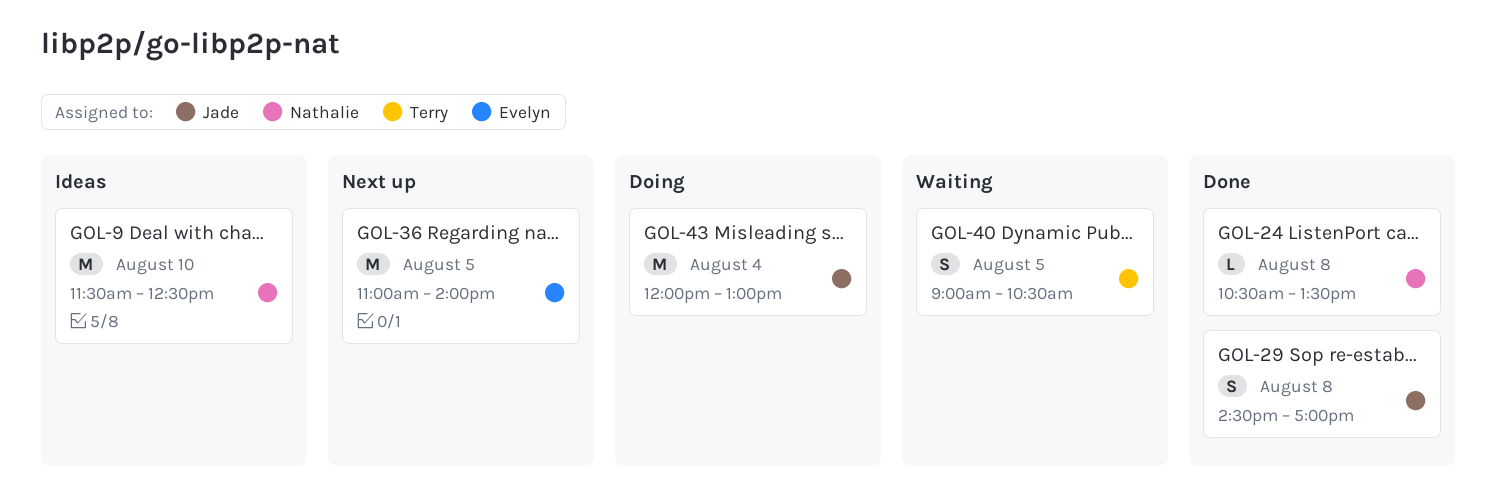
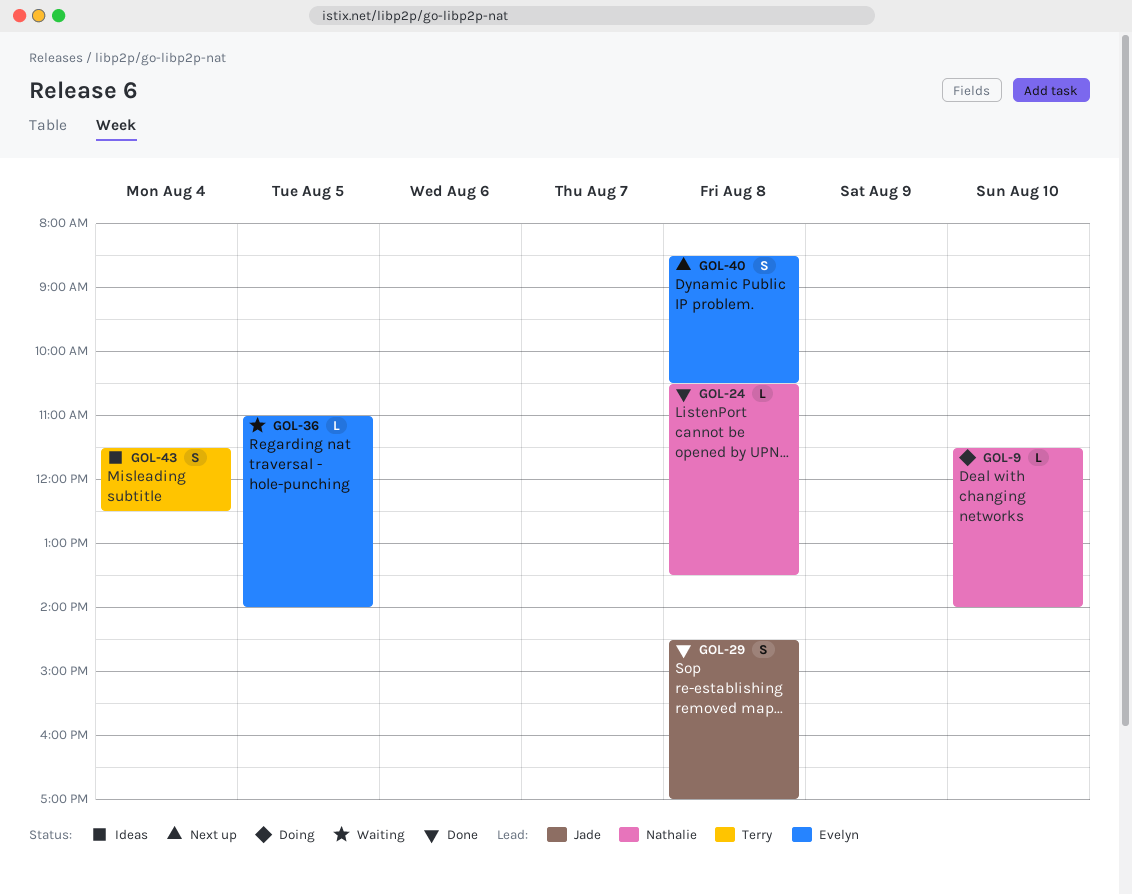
GOL-9, status: Ideas -> Doing
GOL-9, estimate: M -> L
GOL-9, ends: 12:30 -> 14:00
GOL-36, status: Next up -> Waiting
GOL-36, estimate: M -> L
GOL-40, status: Waiting -> Next up
GOL-40, owner: Terry -> Evelyn
GOL-40, day: Aug 5 -> Aug 8
GOL-40, begins: 09:00 -> 08:30
GOL-43, status: Doing -> Ideas
GOL-43, owner: Jade -> Terry
GOL-43, estimate: M -> S
GOL-43, begins: 12:00 -> 11:30
GOL-43, ends: 13:00 -> 12:30

